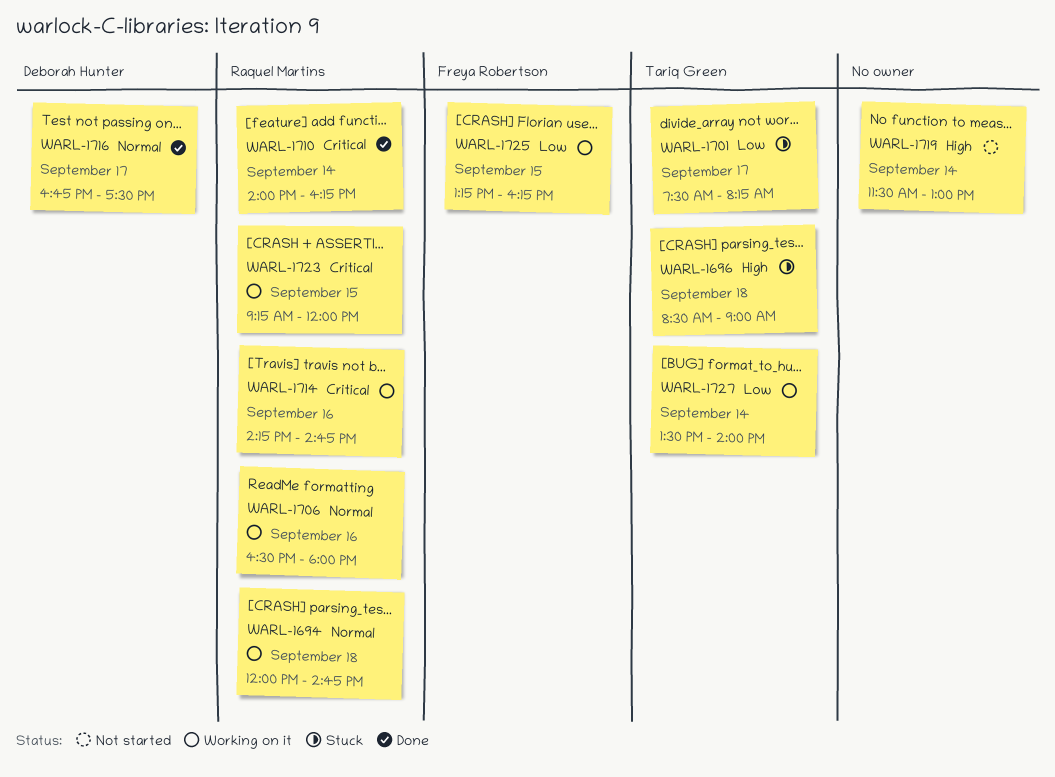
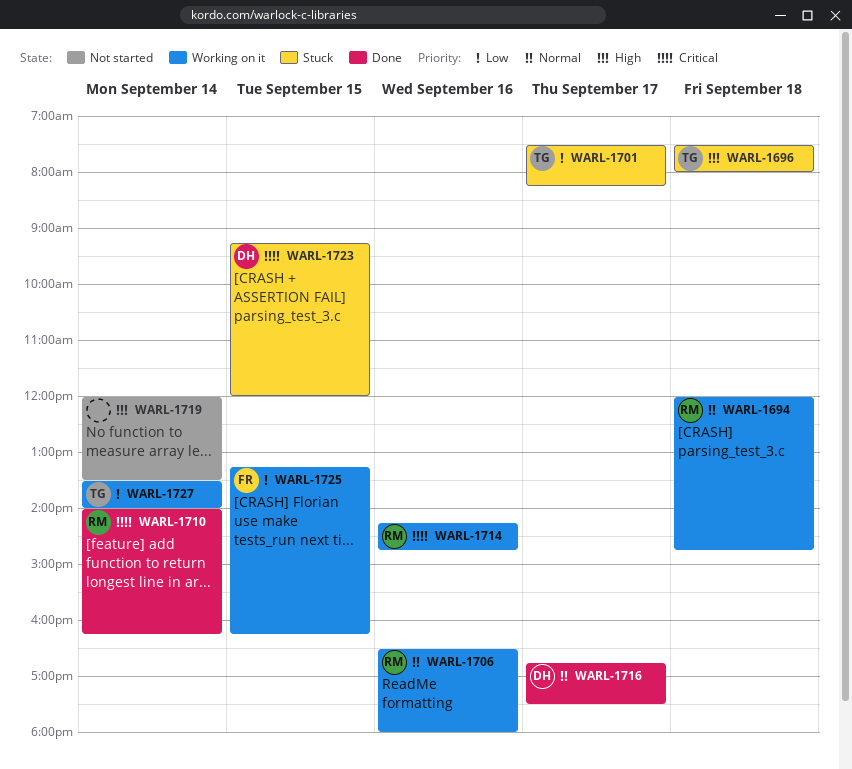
WARL-1696, begins: 08:30 -> 07:30
WARL-1696, ends: 09:00 -> 08:00
WARL-1719, begins: 11:30 -> 12:00
WARL-1719, ends: 13:00 -> 13:30
WARL-1723, status: Working on it -> Stuck
WARL-1723, owner: Raquel Martins -> Deborah Hunter

